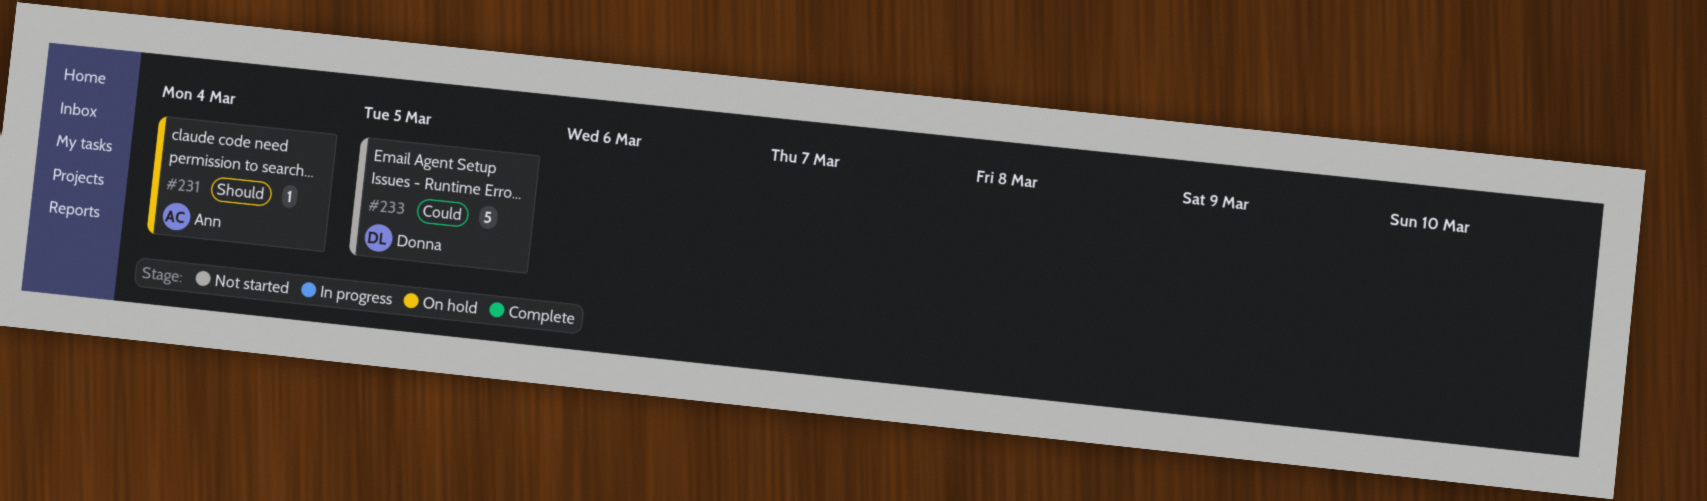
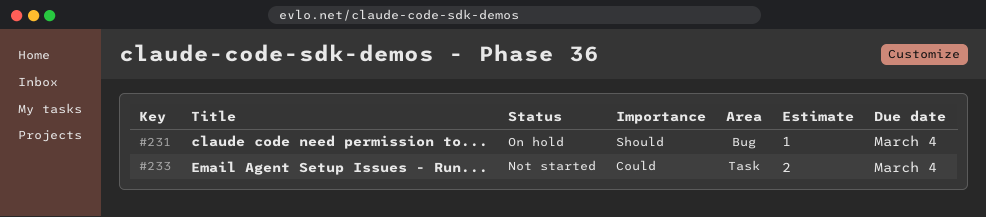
#233, estimate: 5 -> 2
#233, due: Mar 5 -> Mar 4

